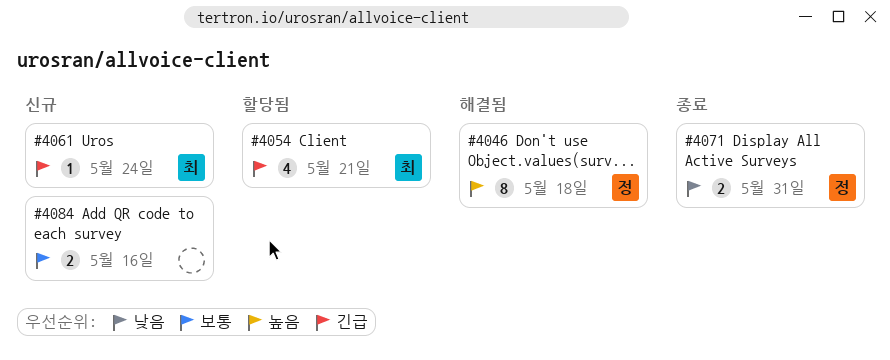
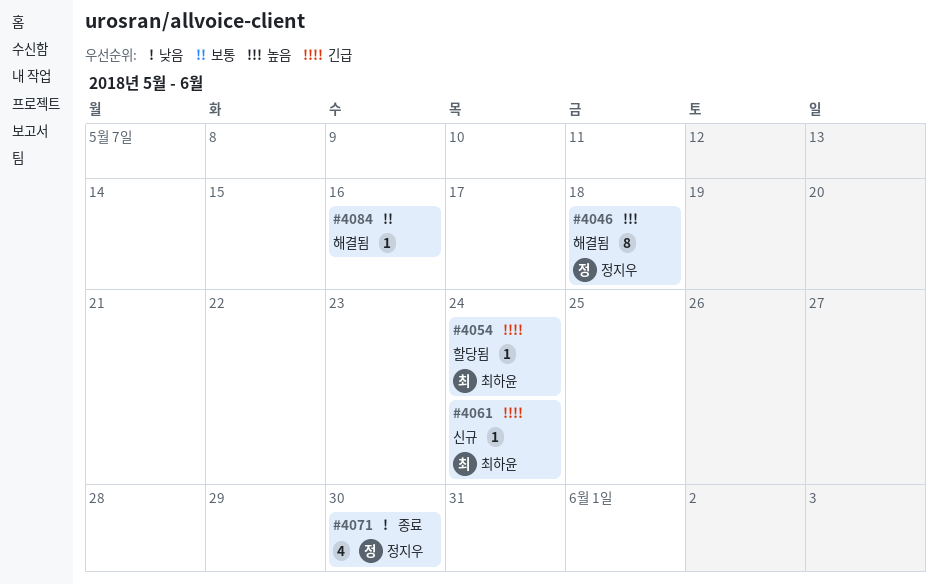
#4054, estimate: 4 -> 1
#4054, due: May 21 -> May 24
#4071, estimate: 2 -> 4
#4071, due: May 31 -> May 30
#4084, status: 신규 -> 해결됨
#4084, estimate: 2 -> 1

